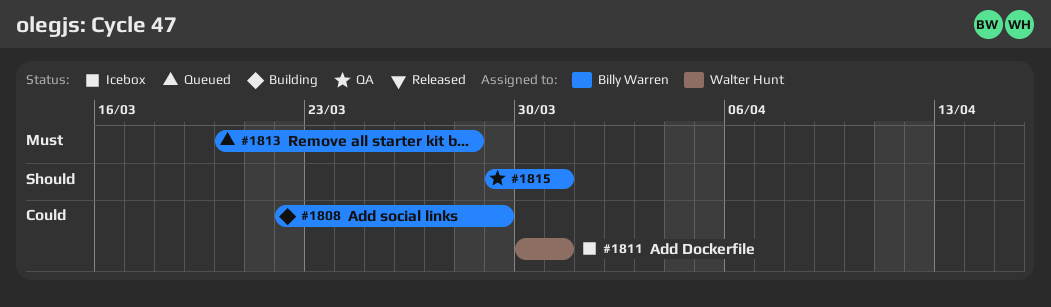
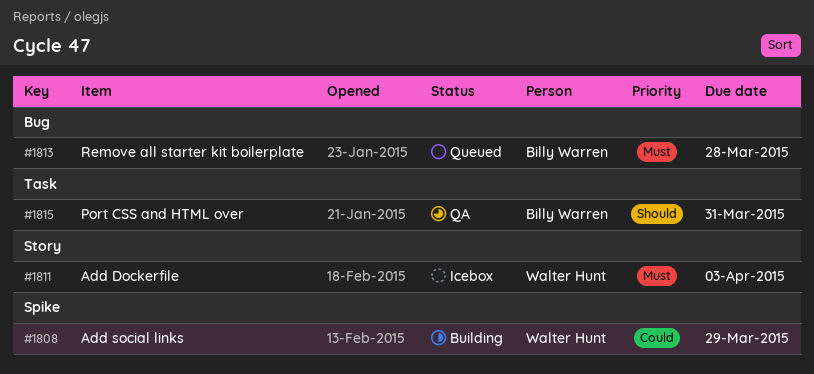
#1808, owner: Billy Warren -> Walter Hunt
#1811, priority: Could -> Must
#1811, due: Mar 31 -> Apr 3

